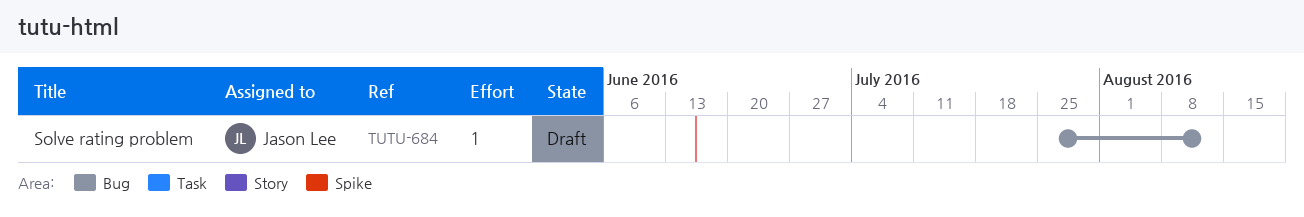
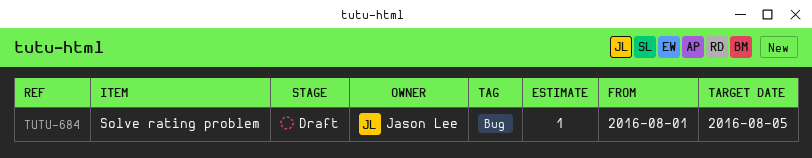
TUTU-684, start: Jul 25 -> Aug 1
TUTU-684, due: Aug 12 -> Aug 5

